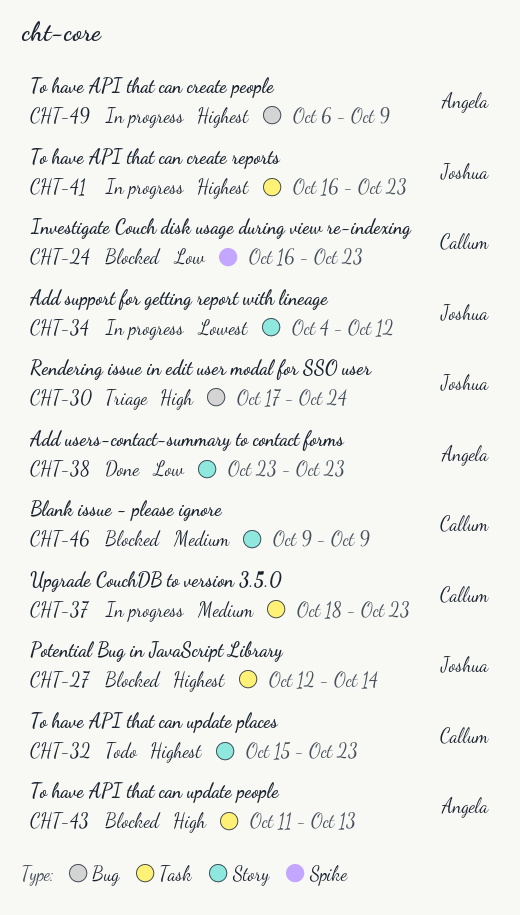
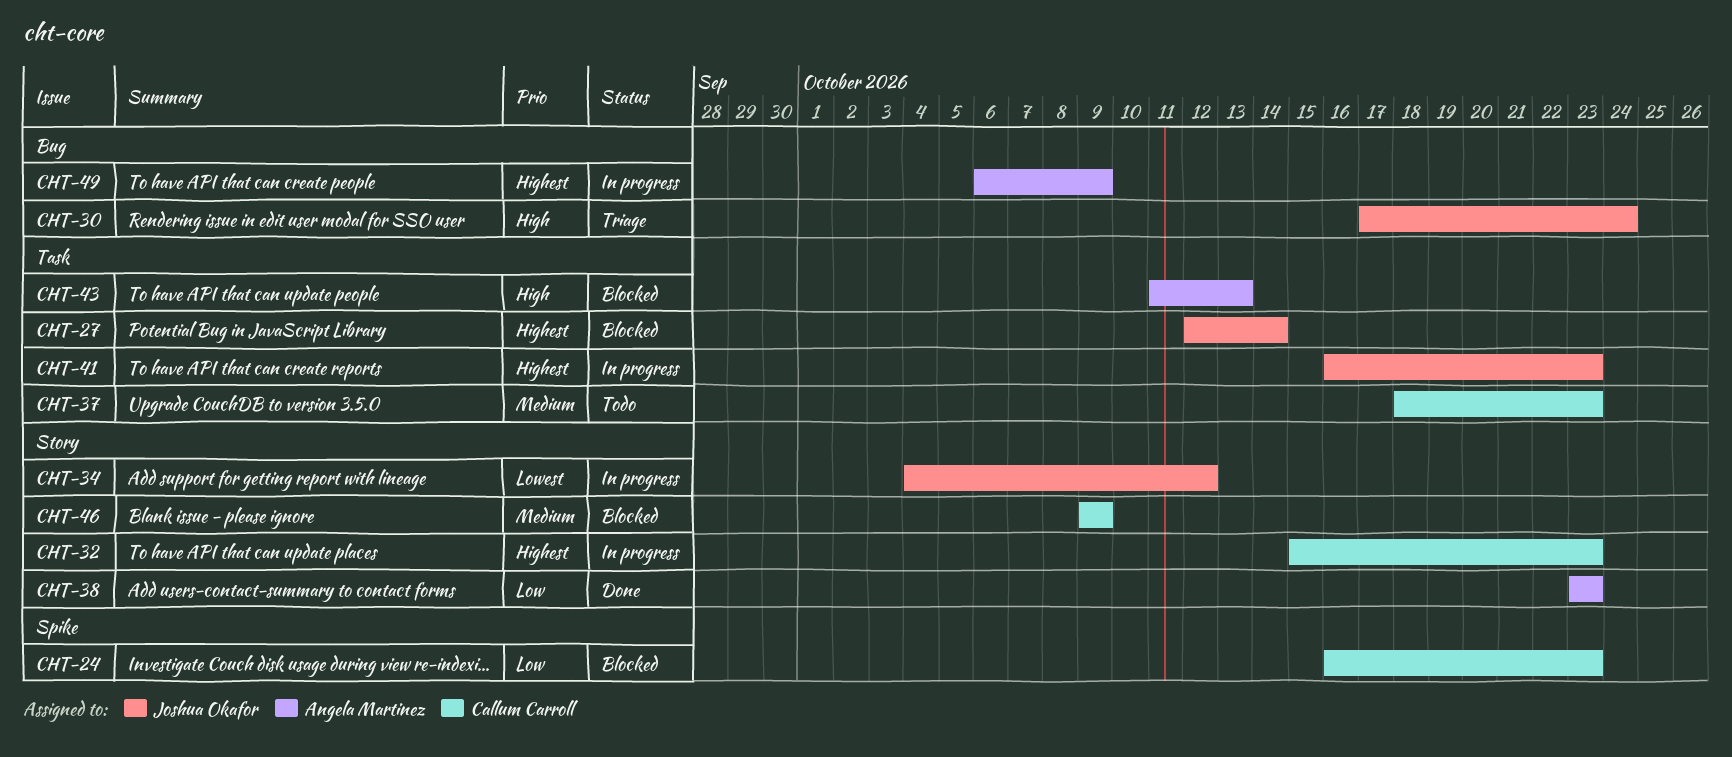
CHT-32, status: Todo -> In progress
CHT-37, status: In progress -> Todo

